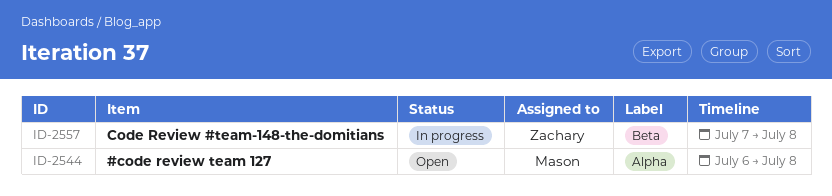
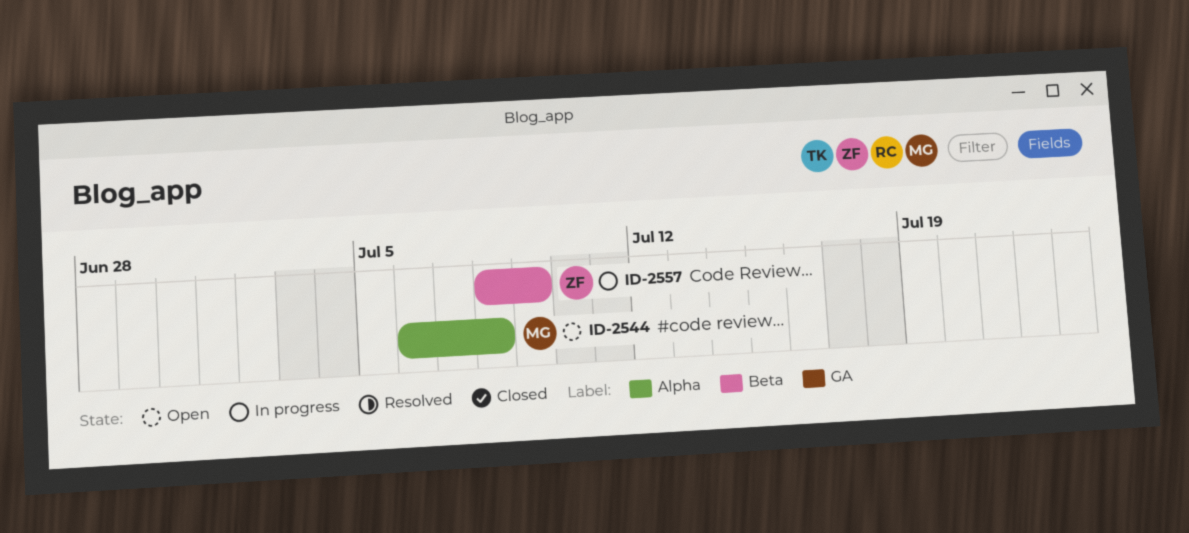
ID-2557, start: Jul 7 -> Jul 8
ID-2557, due: Jul 8 -> Jul 9

